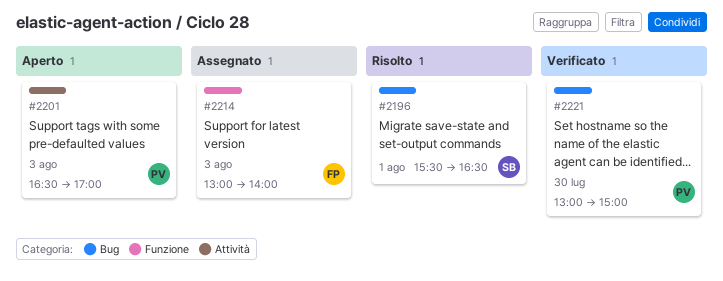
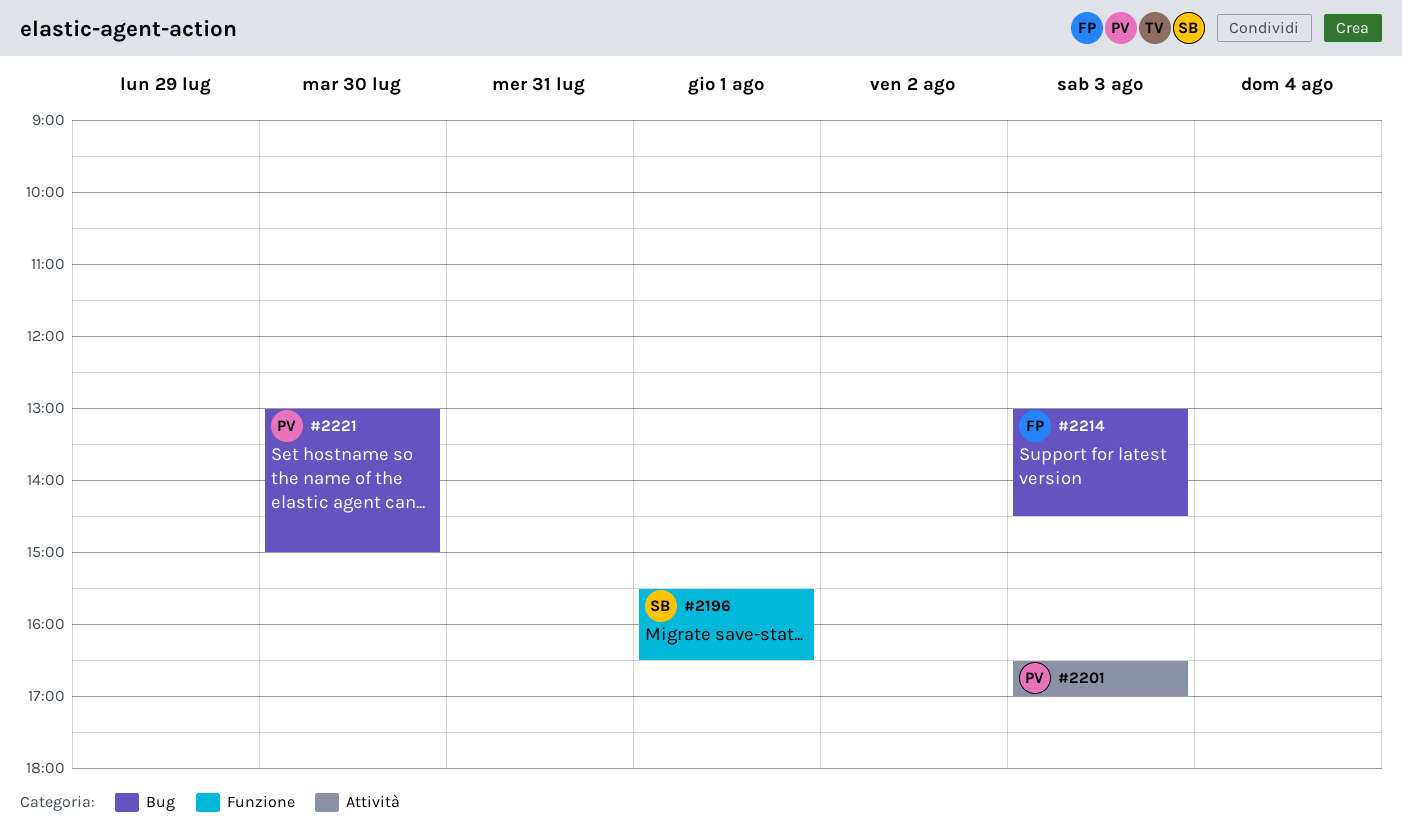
#2196, label: Bug -> Funzione
#2214, label: Funzione -> Bug
#2214, ends: 14:00 -> 14:30

